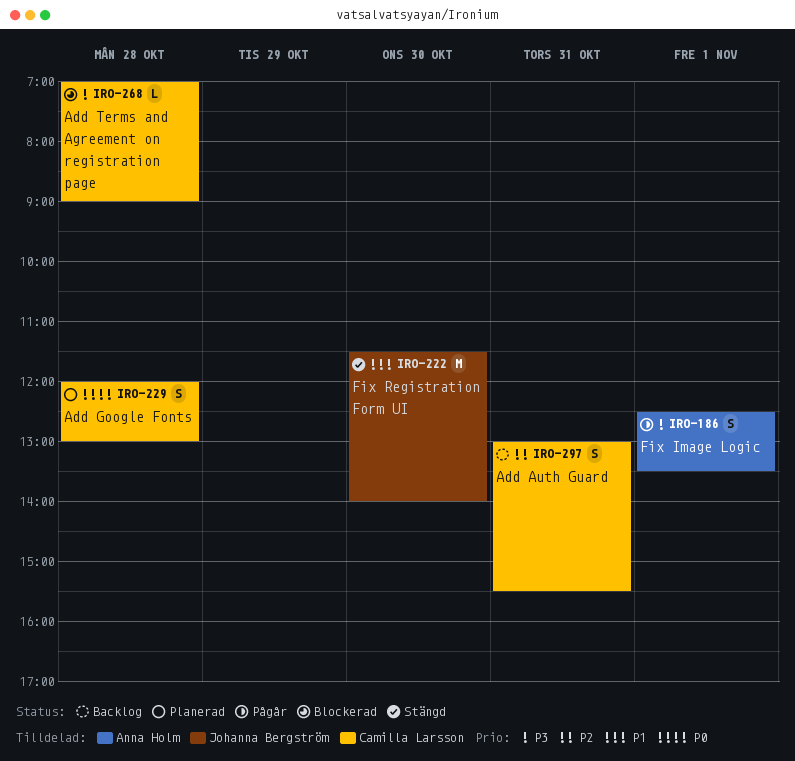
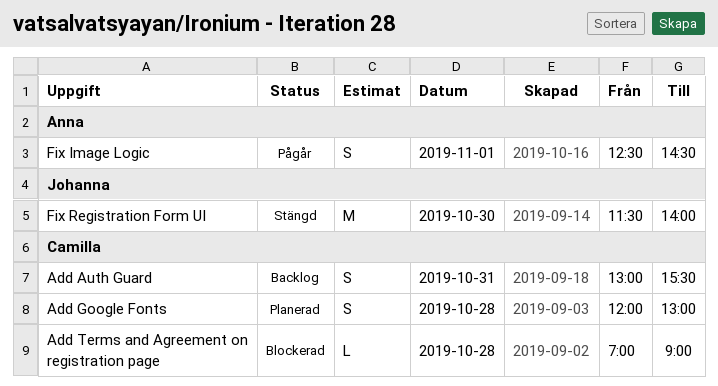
Fix Image Logic, ends: 13:30 -> 14:30

